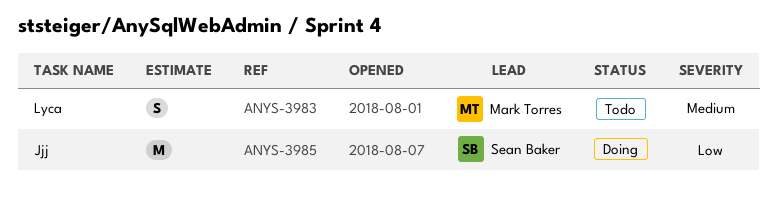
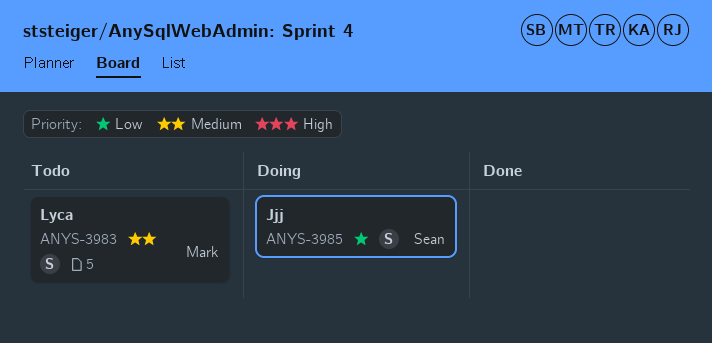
ANYS-3985, estimate: M -> S

